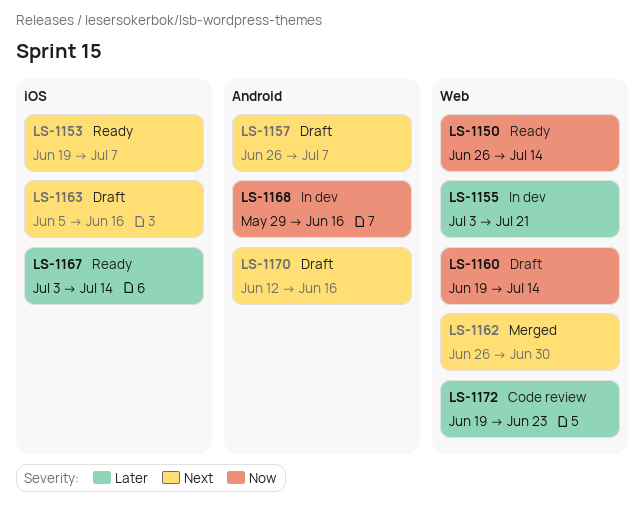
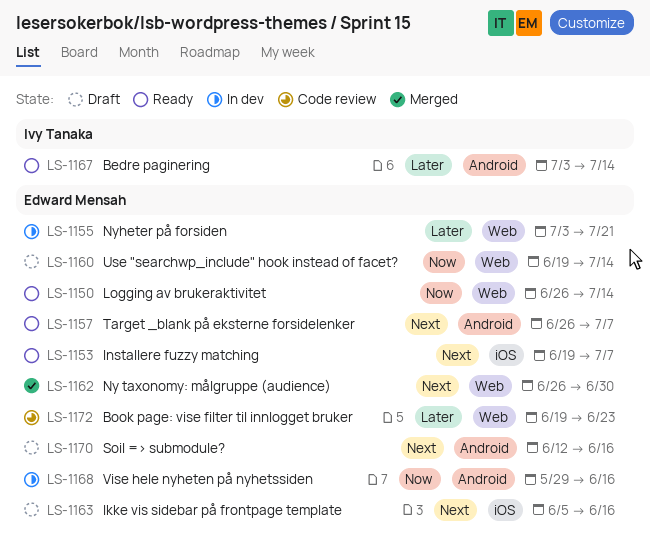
LS-1157, status: Draft -> Ready
LS-1167, label: iOS -> Android

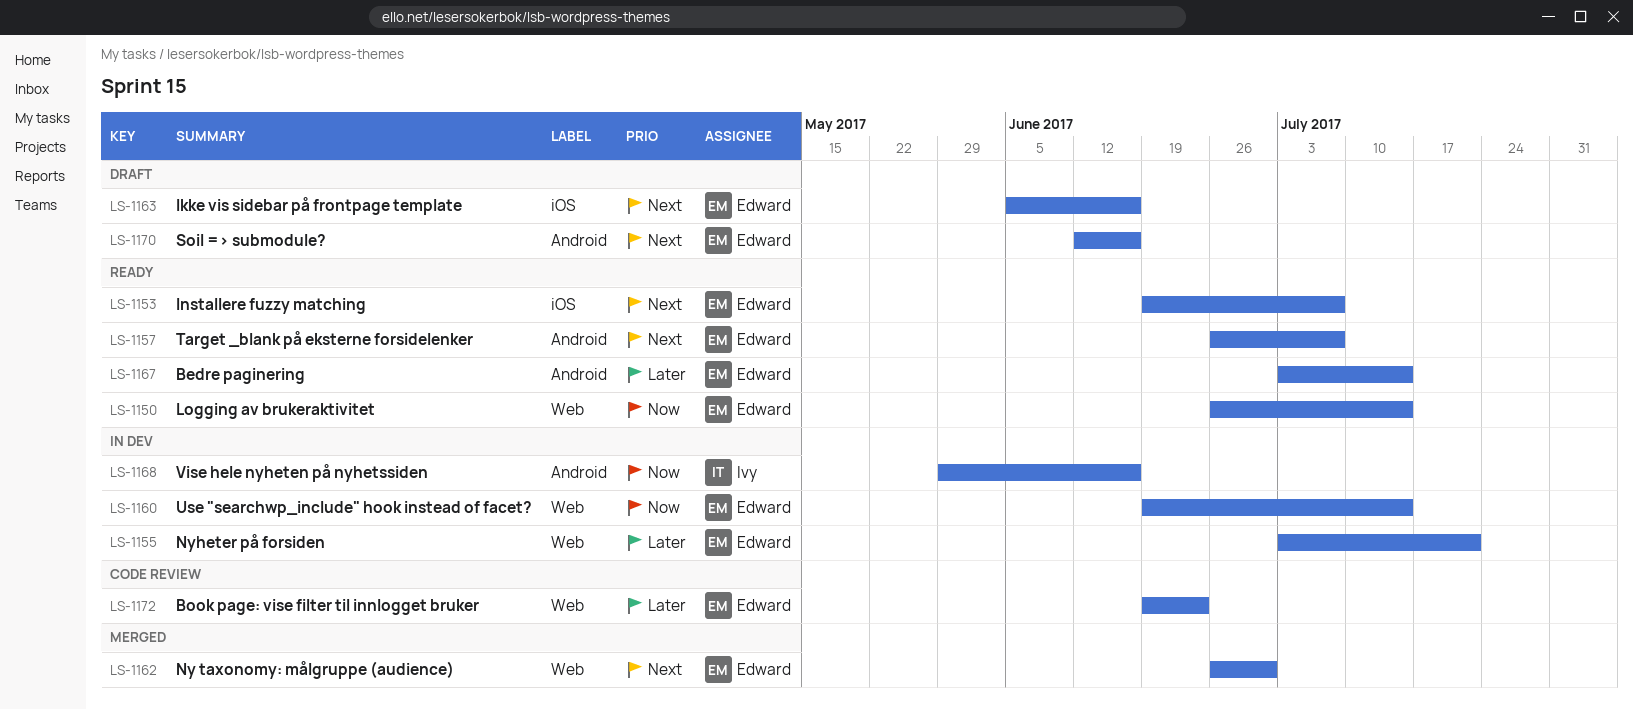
LS-1160, status: Draft -> In dev
LS-1167, owner: Ivy Tanaka -> Edward Mensah
LS-1168, owner: Edward Mensah -> Ivy Tanaka

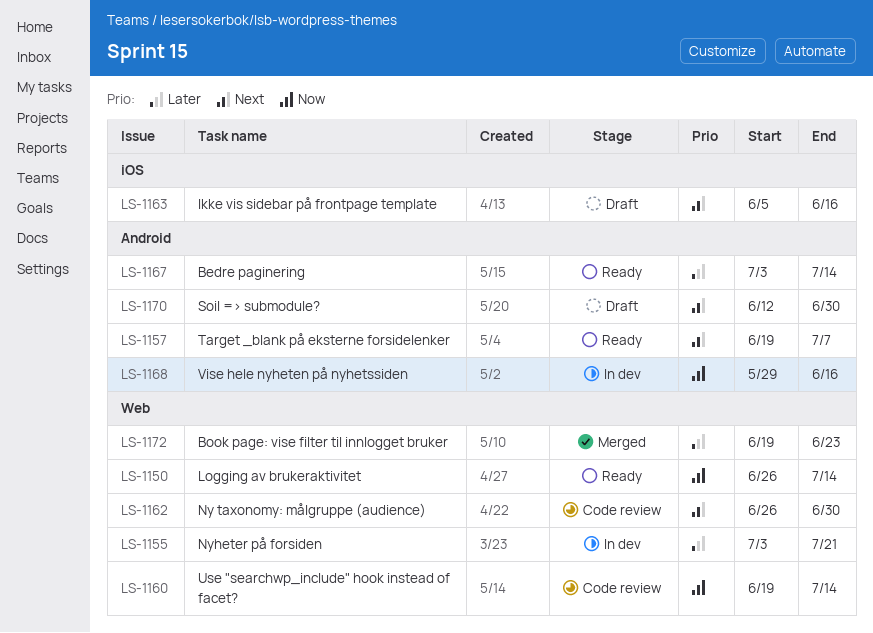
LS-1153: present -> none
LS-1157, start: Jun 26 -> Jun 19
LS-1160, status: In dev -> Code review
LS-1162, status: Merged -> Code review
LS-1170, due: Jun 16 -> Jun 30
LS-1172, status: Code review -> Merged

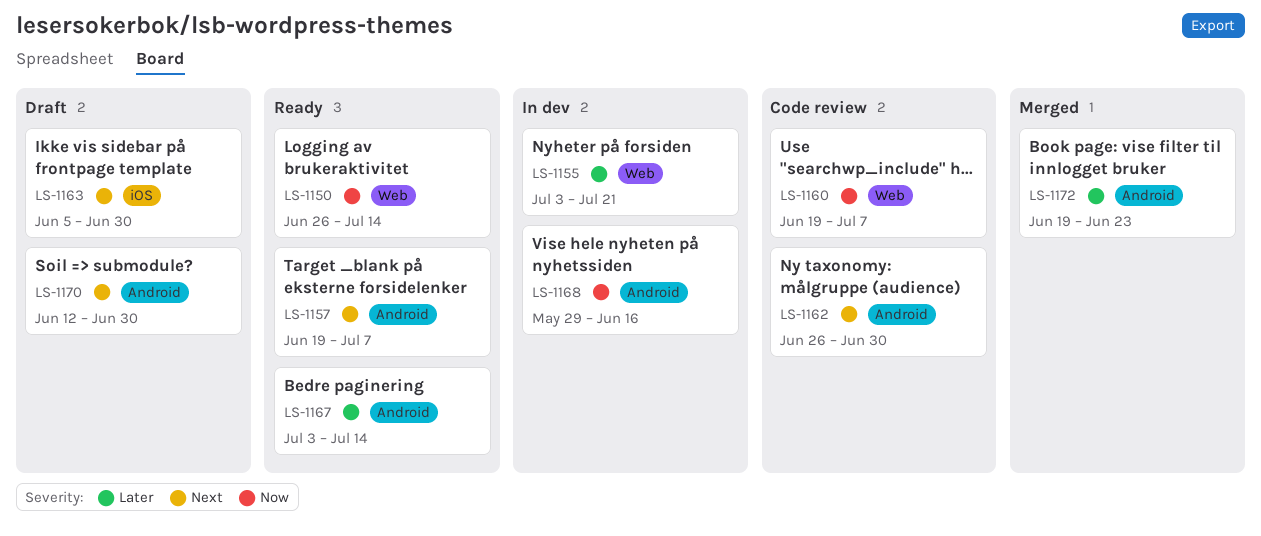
LS-1160, due: Jul 14 -> Jul 7
LS-1162, label: Web -> Android
LS-1163, due: Jun 16 -> Jun 30
LS-1172, label: Web -> Android

